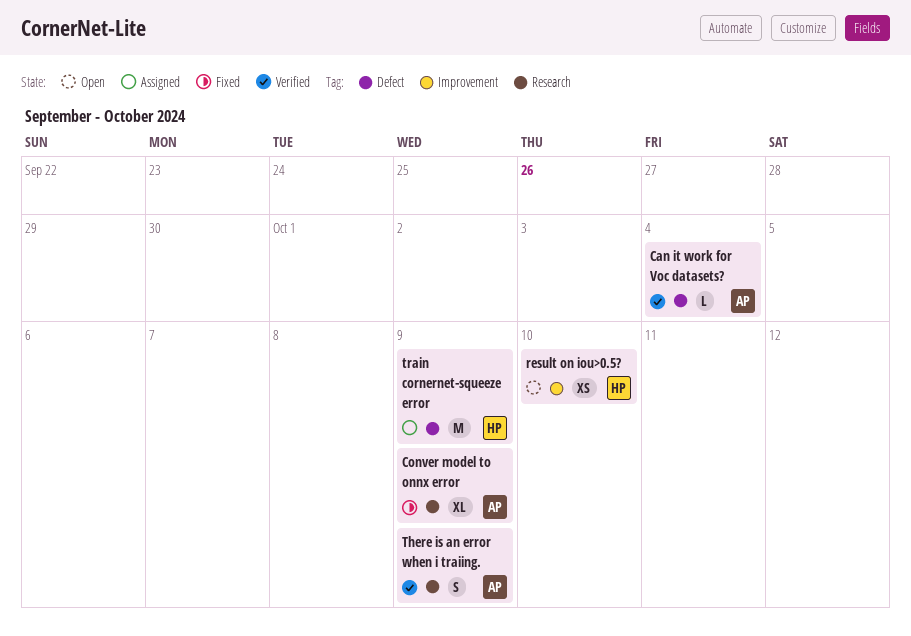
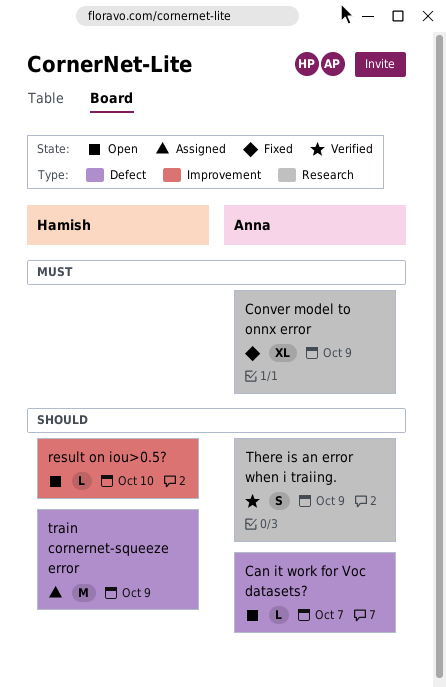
Can it work for Voc datasets?, status: Verified -> Open
Can it work for Voc datasets?, due: Oct 4 -> Oct 7
result on iou>0.5?, estimate: XS -> L

